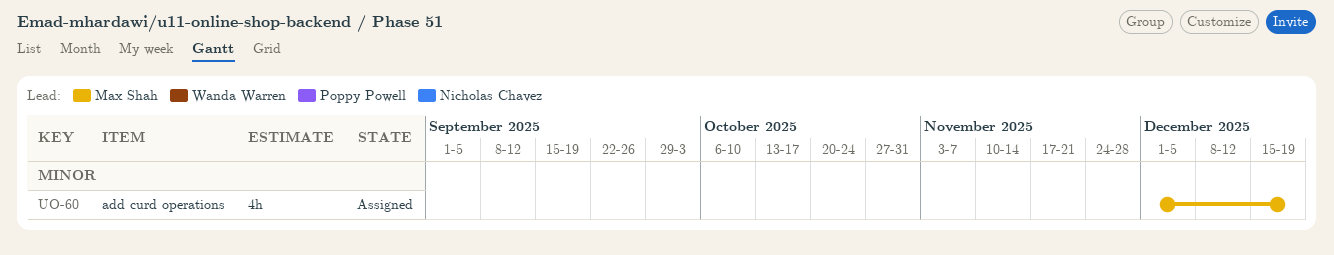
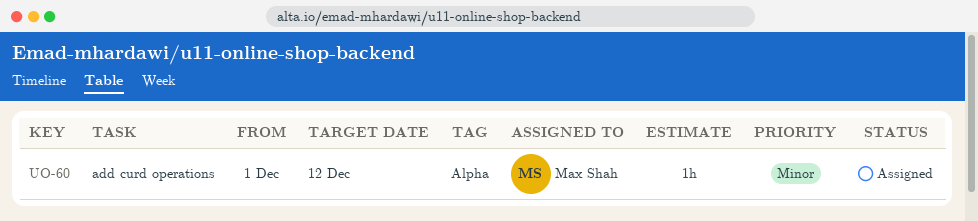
UO-60, estimate: 4h -> 1h
UO-60, due: Dec 19 -> Dec 12

